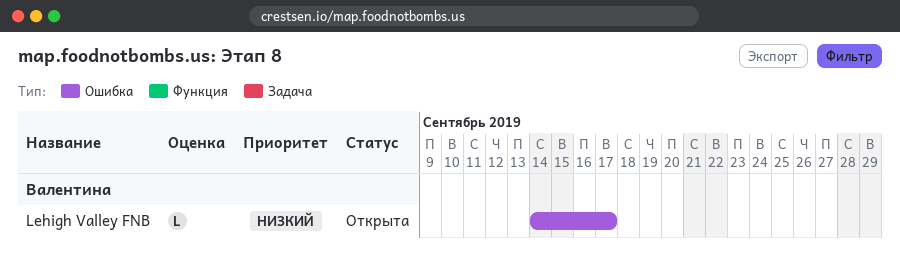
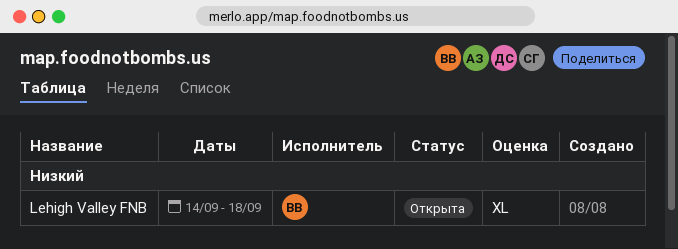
Lehigh Valley FNB, estimate: L -> XL
Lehigh Valley FNB, due: Sep 17 -> Sep 18

